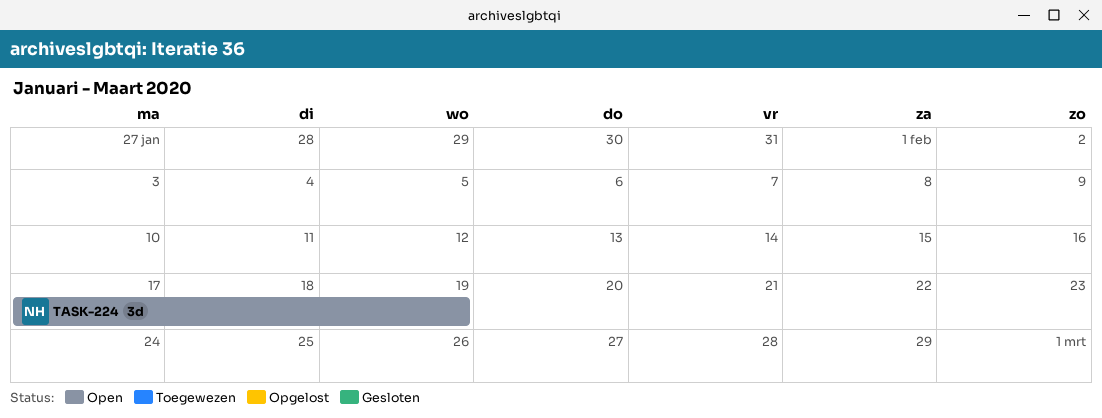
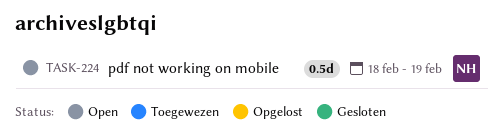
TASK-224, estimate: 3d -> 0.5d
TASK-224, start: Feb 17 -> Feb 18

